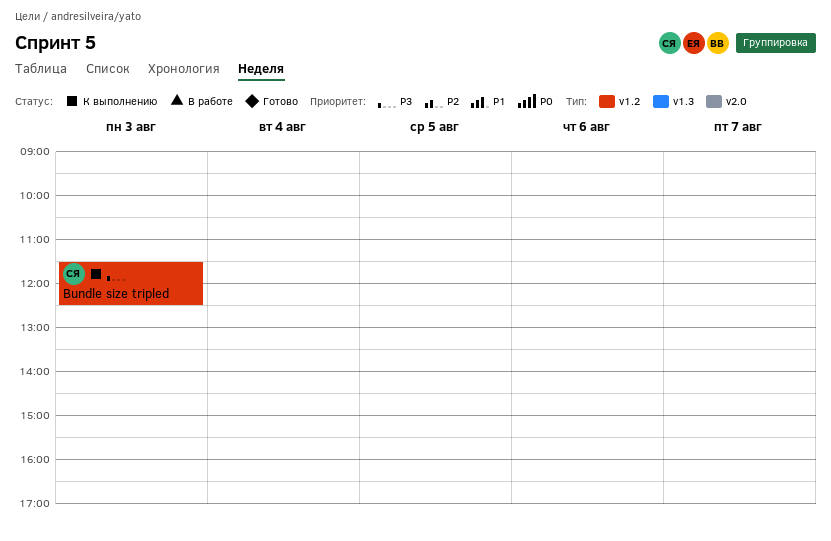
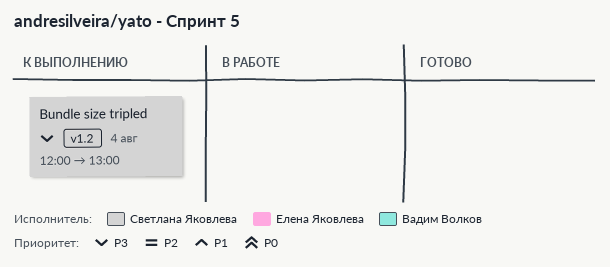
Bundle size tripled, day: Aug 3 -> Aug 4
Bundle size tripled, begins: 11:30 -> 12:00
Bundle size tripled, ends: 12:30 -> 13:00

